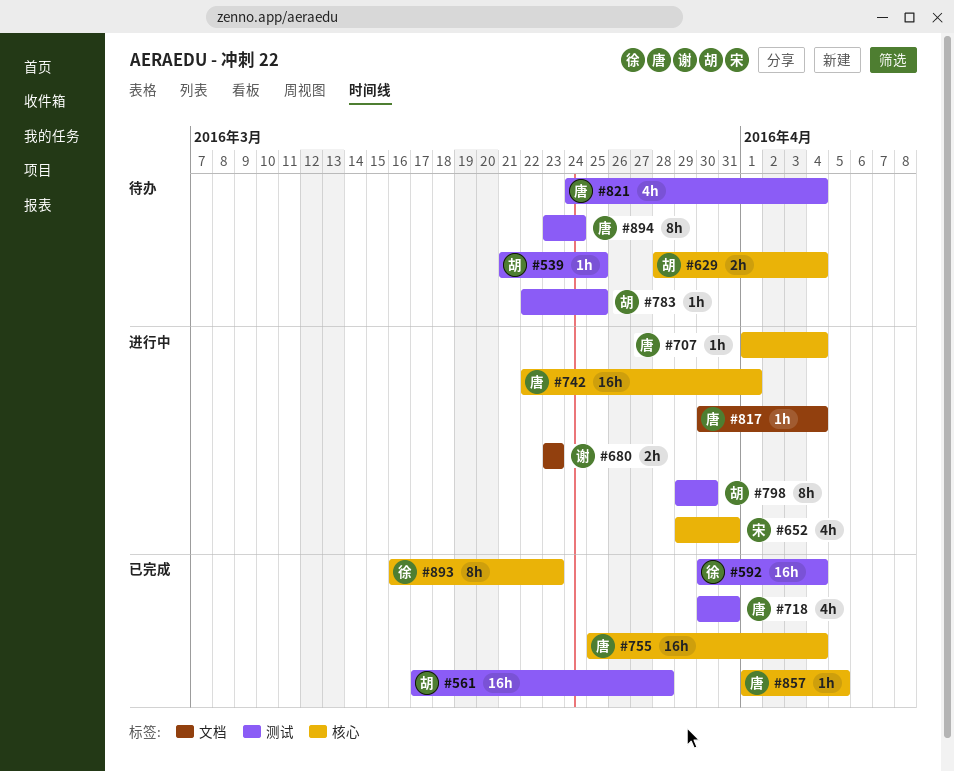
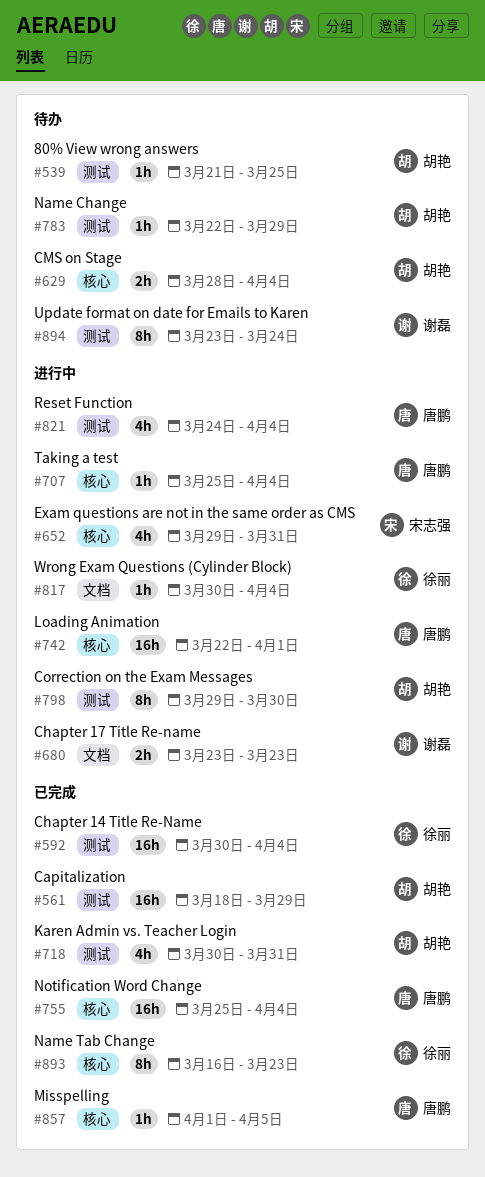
#561, start: Mar 17 -> Mar 18
#561, due: Mar 28 -> Mar 29
#707, start: Apr 1 -> Mar 25
#718, owner: 唐鹏 -> 胡艳
#783, due: Mar 25 -> Mar 29
#817, owner: 唐鹏 -> 徐丽
#821, status: 待办 -> 进行中
#894, owner: 唐鹏 -> 谢磊

